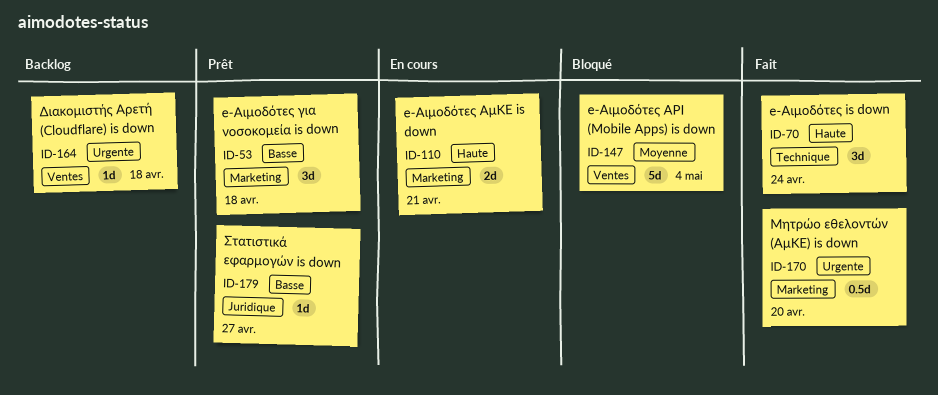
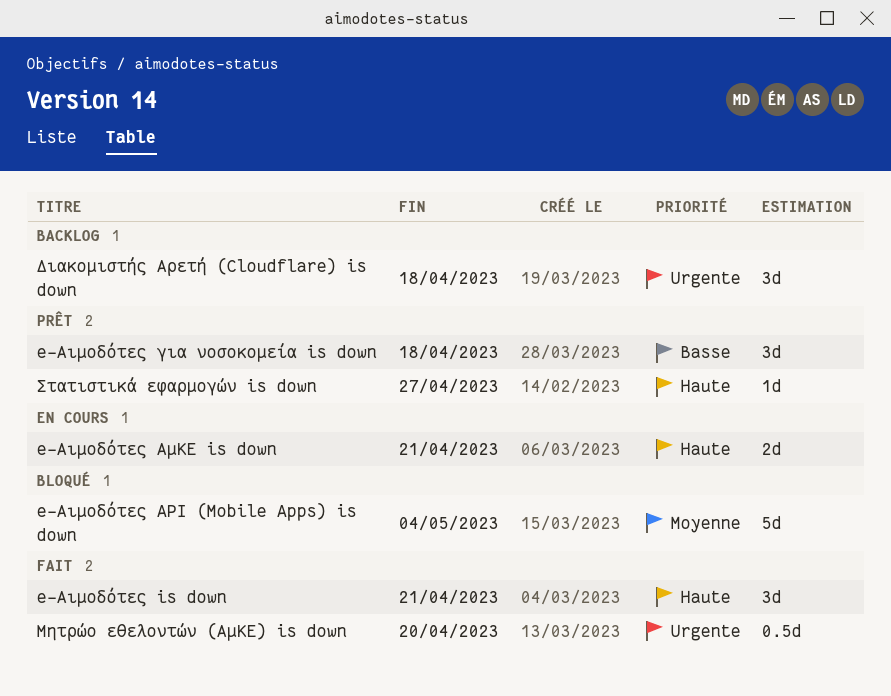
e-Αιμοδότες is down, due: Apr 24 -> Apr 21
Διακομιστής Αρετή (Cloudflare) is down, estimate: 1d -> 3d
Στατιστικά εφαρμογών is down, priority: Basse -> Haute

